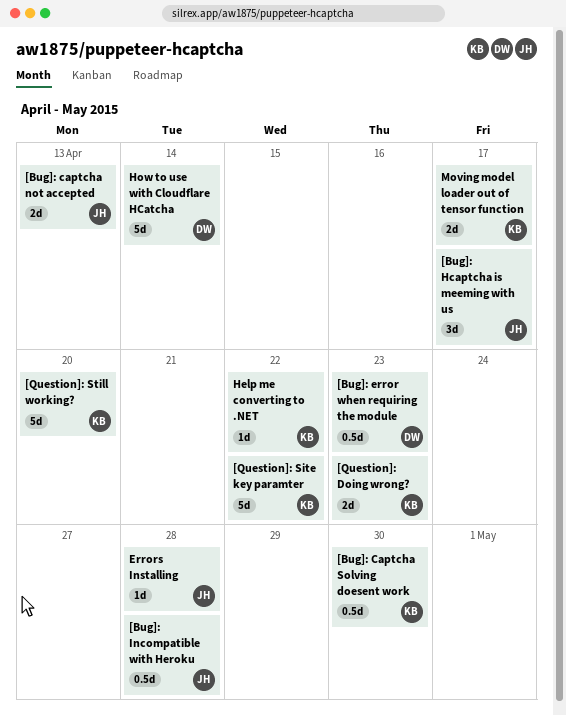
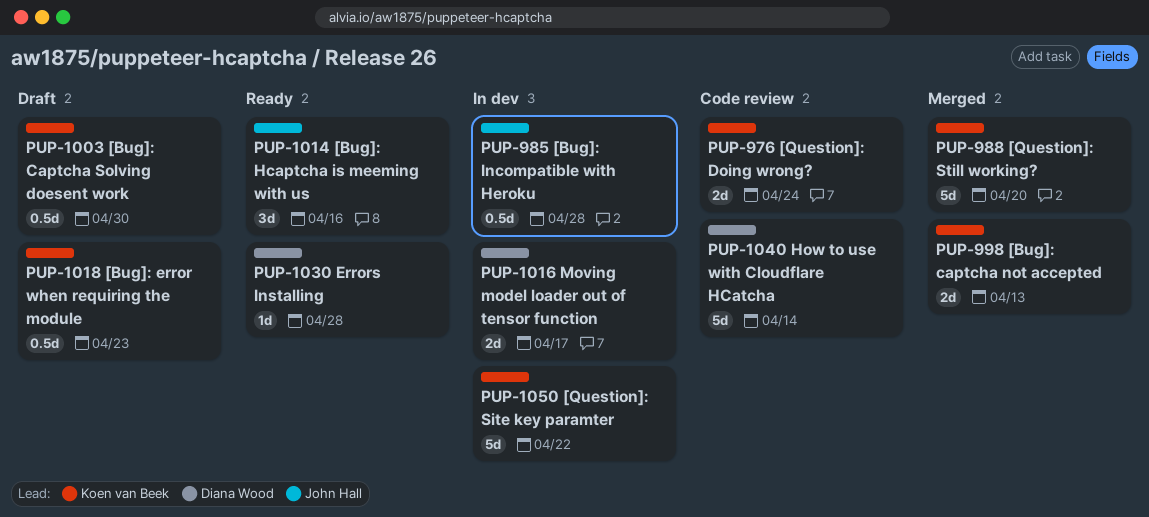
[Bug]: captcha not accepted, owner: John Hall -> Koen van Beek
[Bug]: error when requiring the module, owner: Diana Wood -> Koen van Beek
[Bug]: Hcaptcha is meeming with us, due: Apr 17 -> Apr 16
[Question]: Doing wrong?, due: Apr 23 -> Apr 24
Errors Installing, owner: John Hall -> Diana Wood
Help me converting to .NET: present -> none
Moving model loader out of tensor function, owner: Koen van Beek -> Diana Wood

